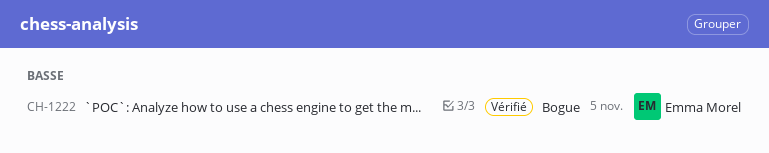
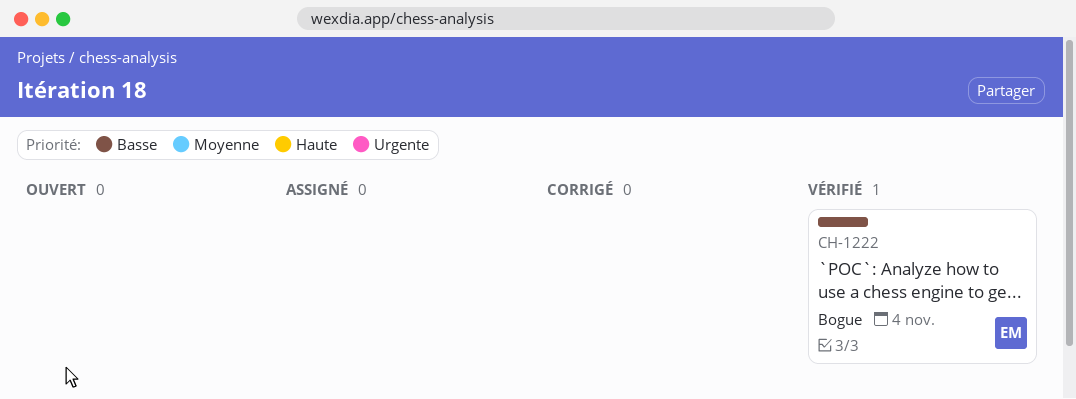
CH-1222, due: Nov 5 -> Nov 4

